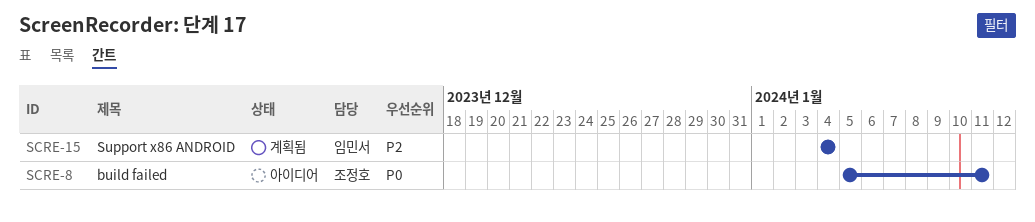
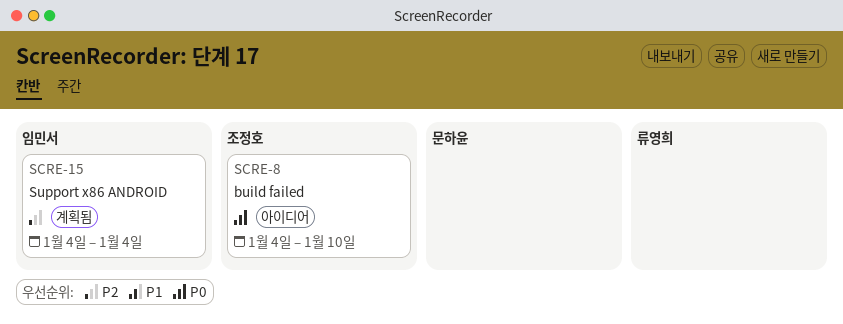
SCRE-8, start: Jan 5 -> Jan 4
SCRE-8, due: Jan 11 -> Jan 10

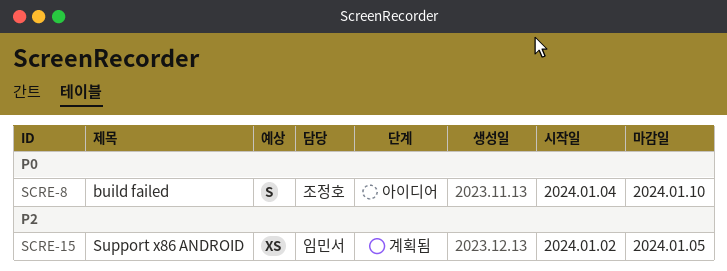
SCRE-15, start: Jan 4 -> Jan 2
SCRE-15, due: Jan 4 -> Jan 5

